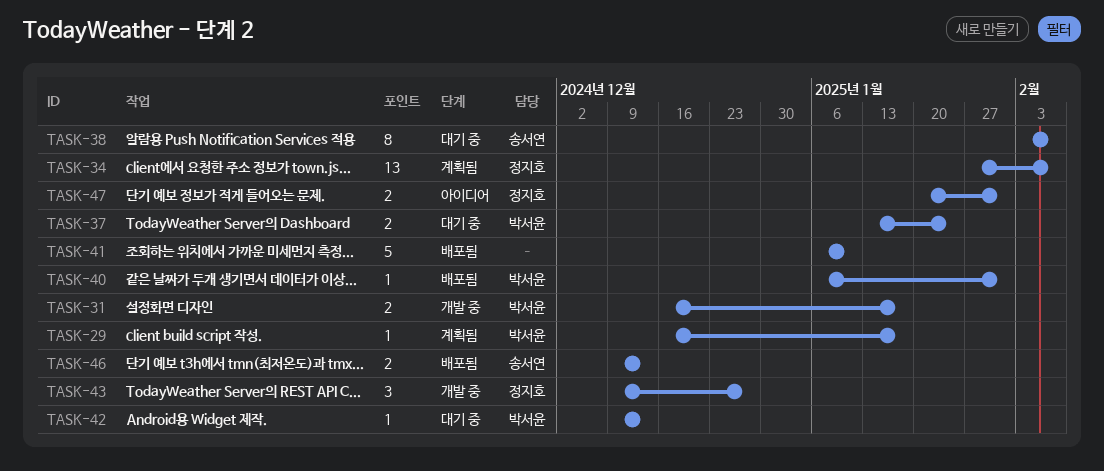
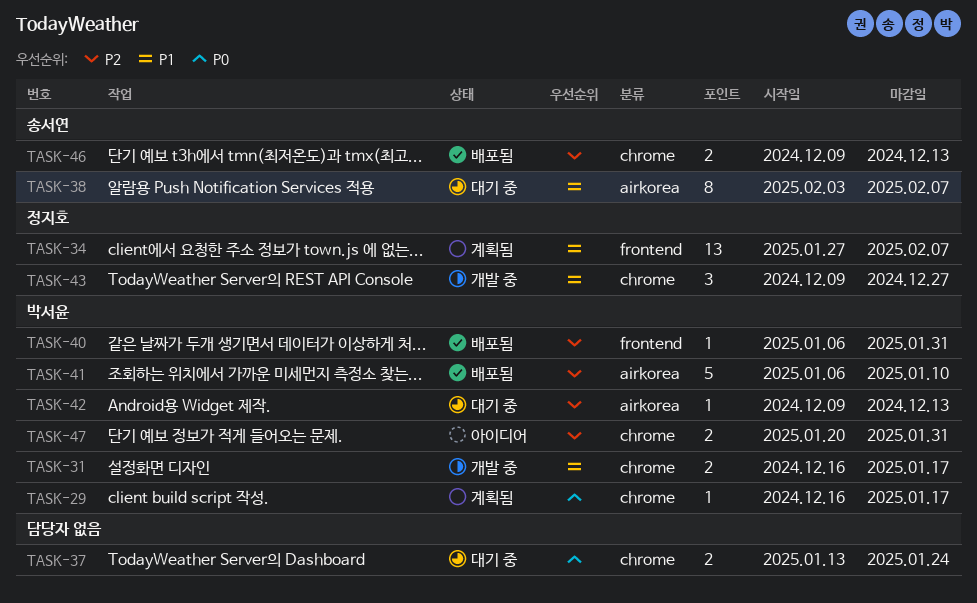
TASK-37, owner: 박서윤 -> none
TASK-41, owner: none -> 박서윤
TASK-47, owner: 정지호 -> 박서윤

